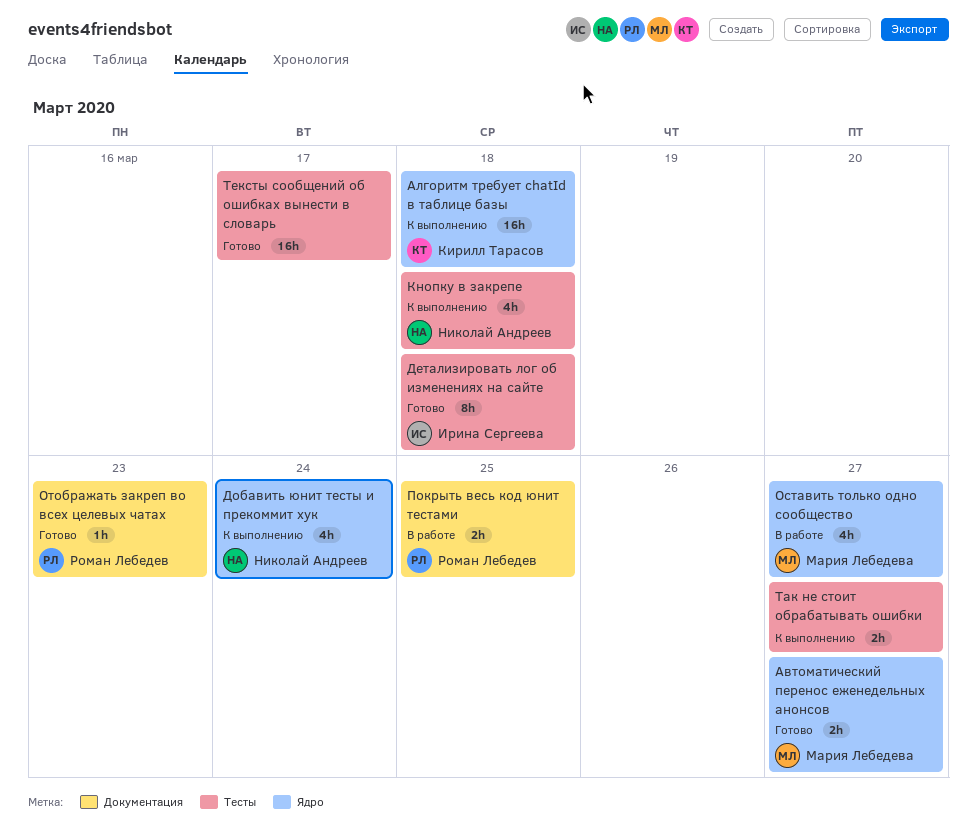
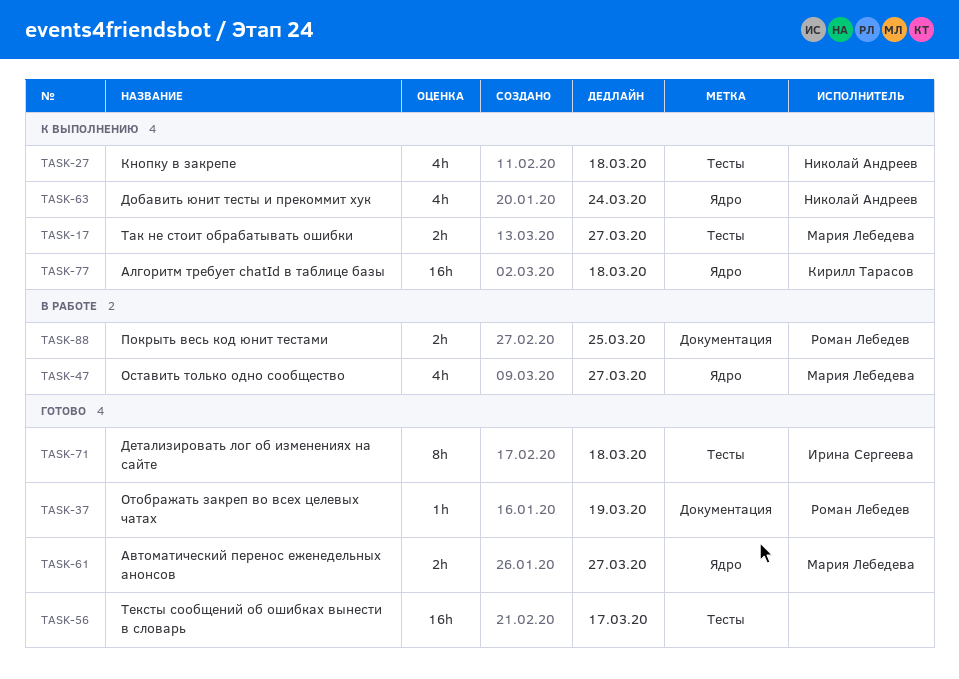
Отображать закреп во всех целевых чатах, due: Mar 23 -> Mar 19
Так не стоит обрабатывать ошибки, owner: none -> Мария Лебедева

